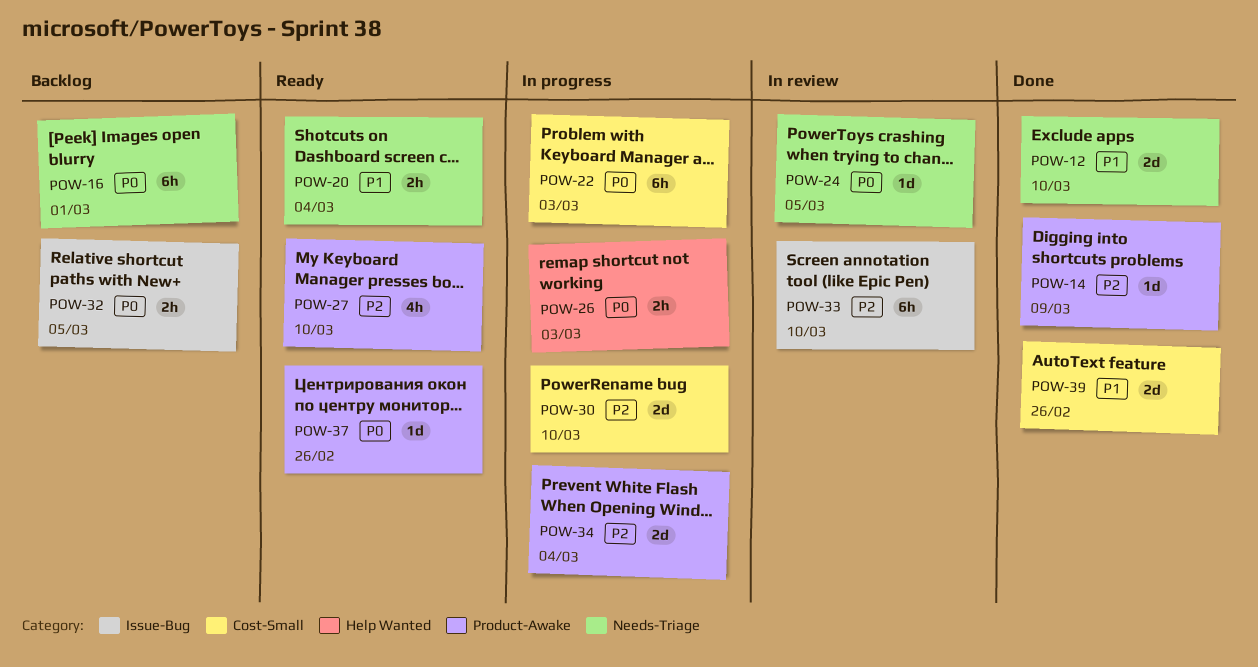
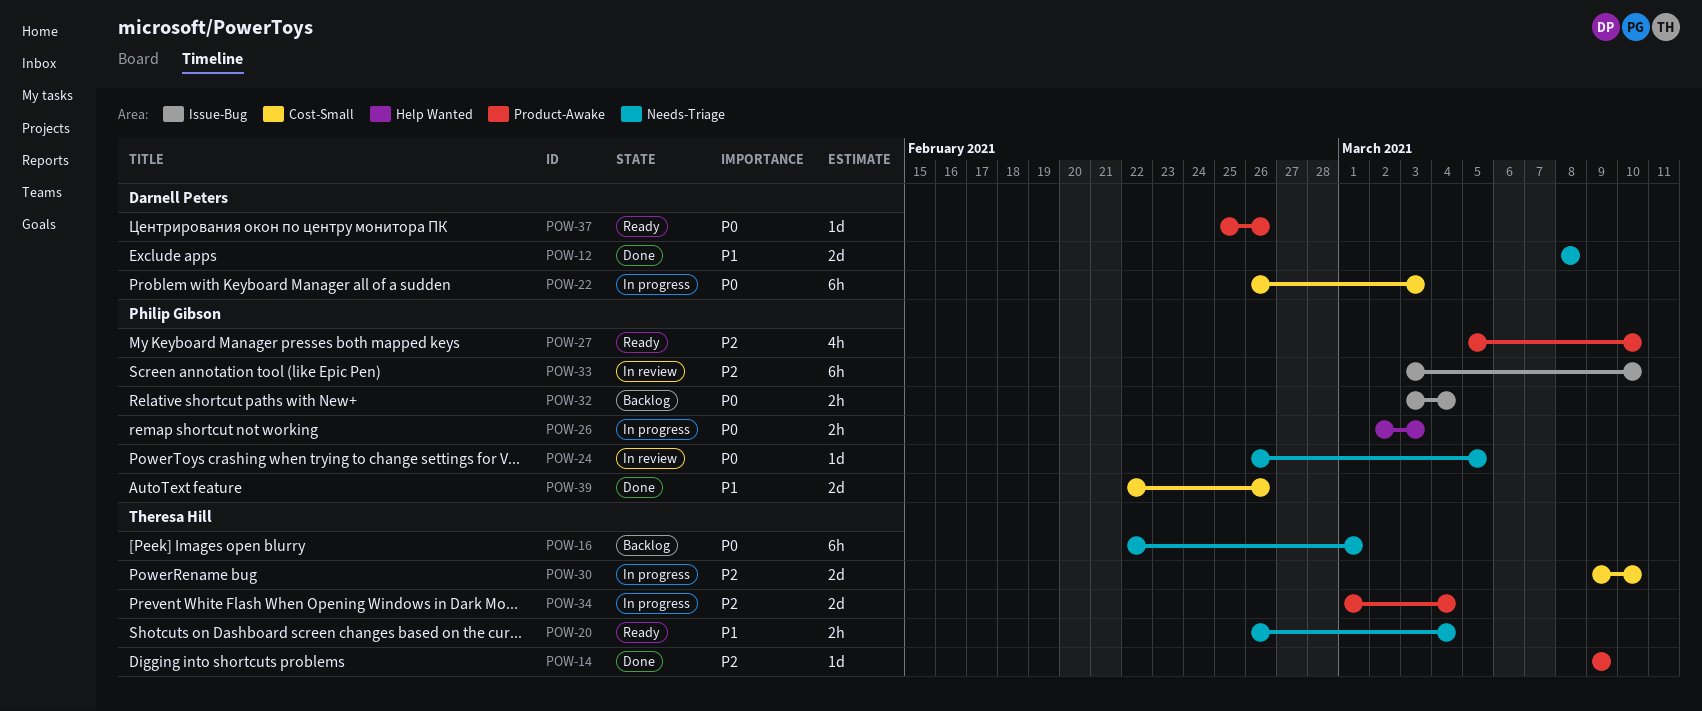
POW-12, due: Mar 10 -> Mar 8
POW-32, due: Mar 5 -> Mar 4

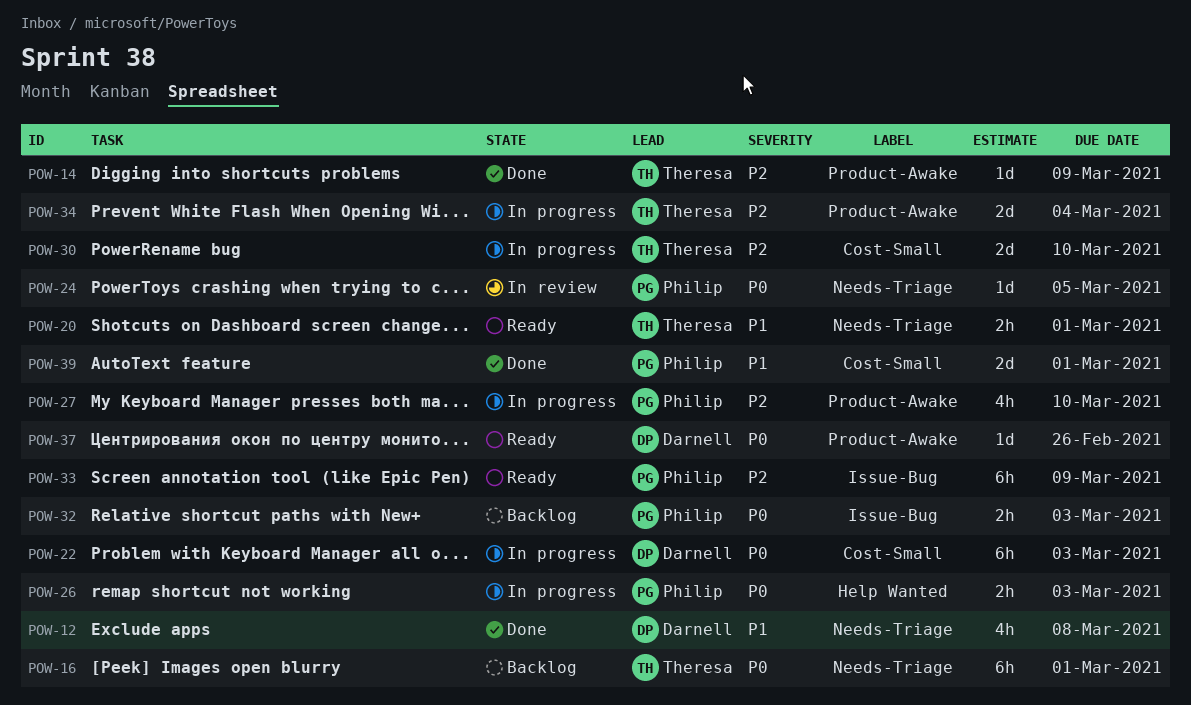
POW-12, estimate: 2d -> 4h
POW-20, due: Mar 4 -> Mar 1
POW-27, status: Ready -> In progress
POW-32, due: Mar 4 -> Mar 3
POW-33, status: In review -> Ready
POW-33, due: Mar 10 -> Mar 9
POW-39, due: Feb 26 -> Mar 1

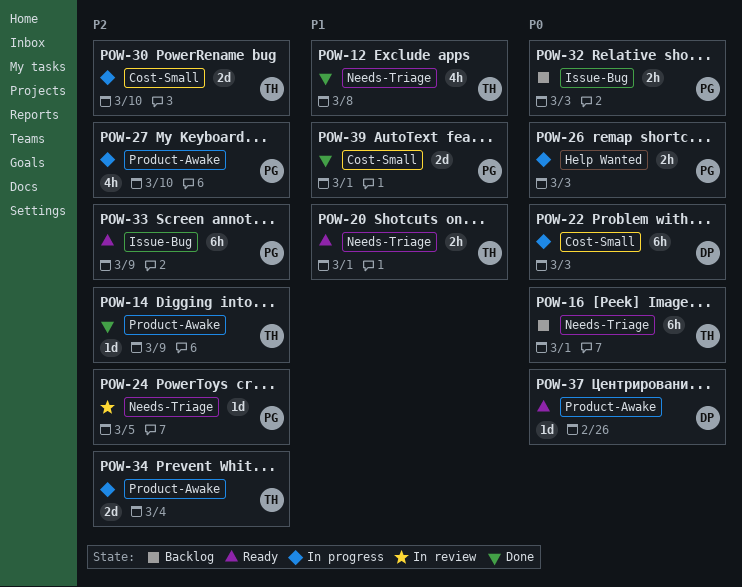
POW-12, owner: Darnell -> Theresa
POW-24, priority: P0 -> P2

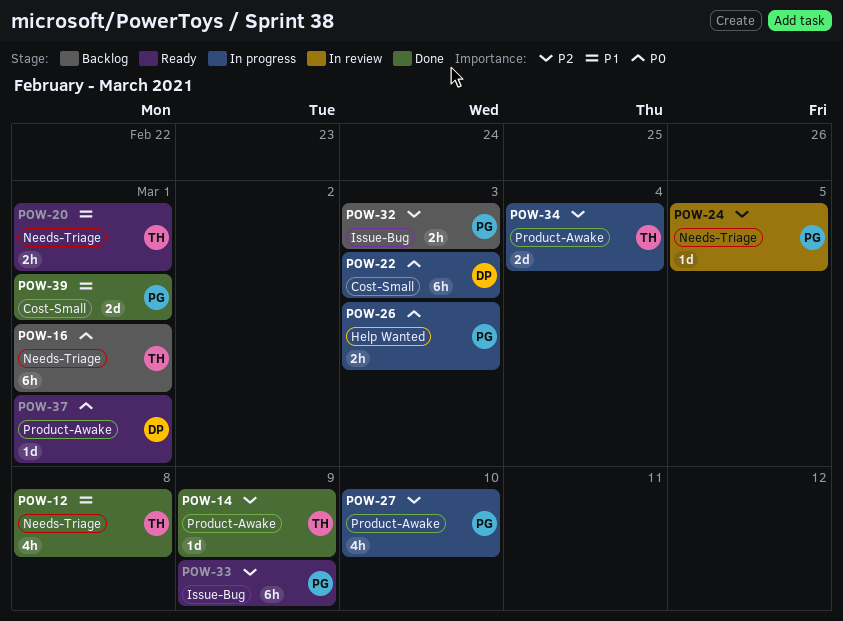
POW-30: present -> none
POW-32, priority: P0 -> P2
POW-37, due: Feb 26 -> Mar 1

